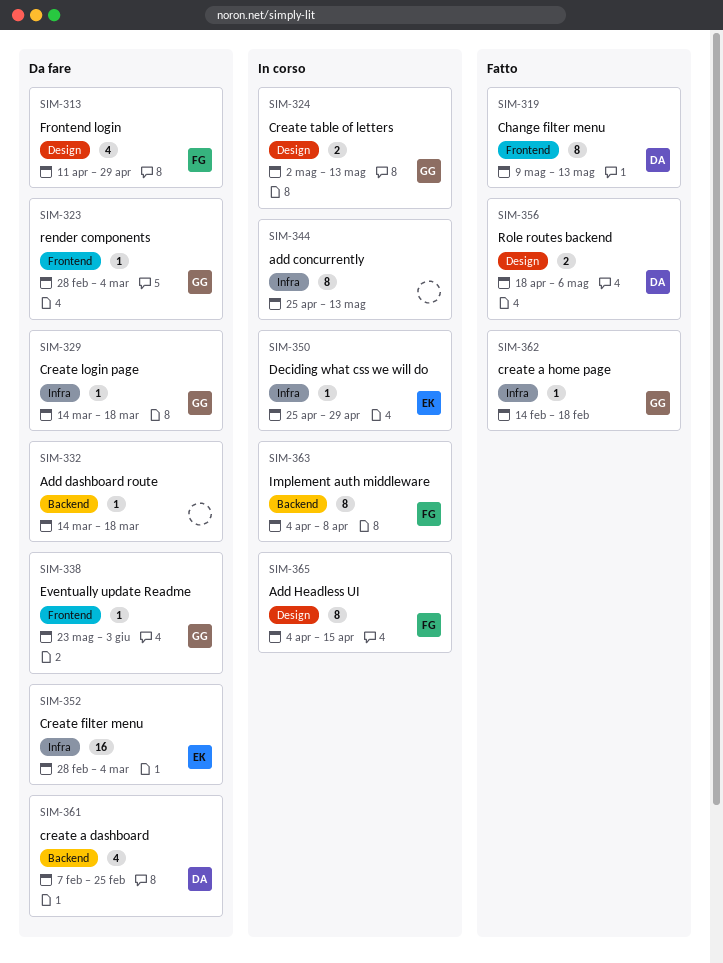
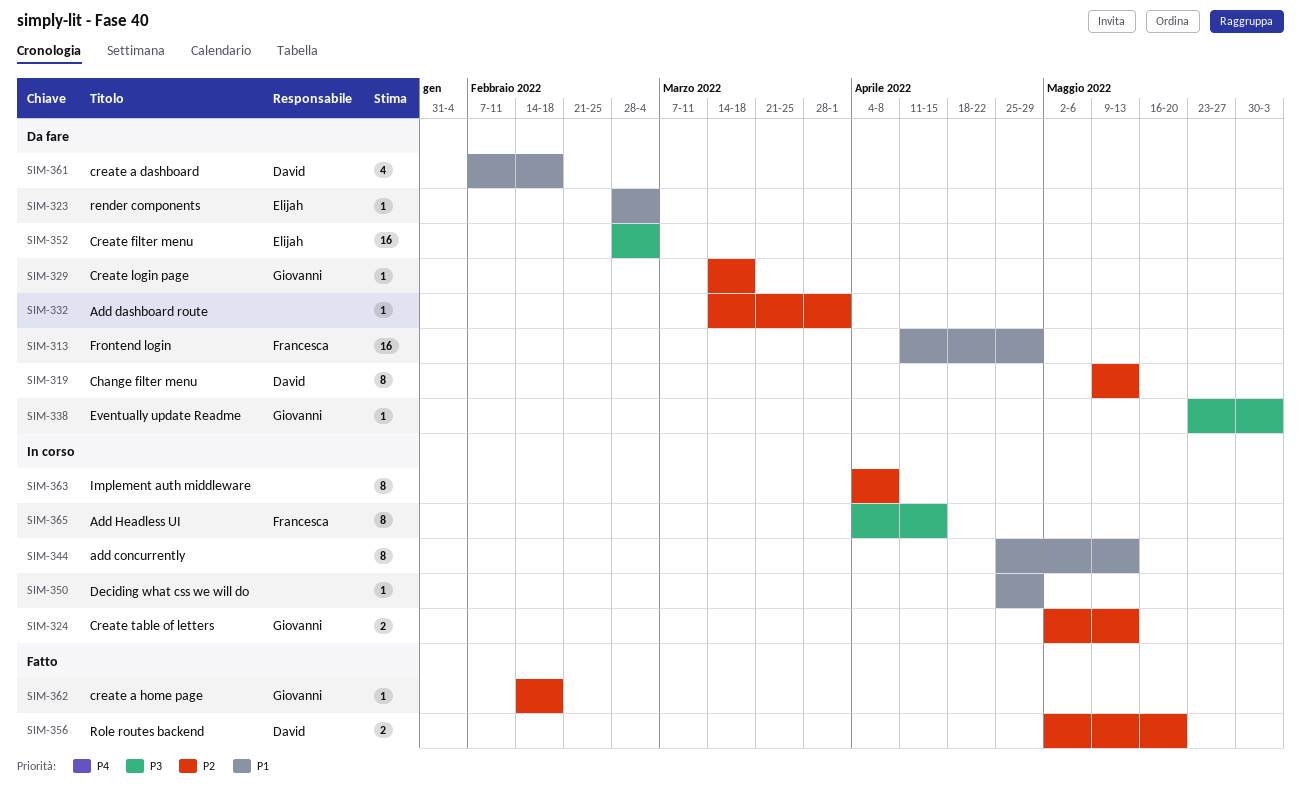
SIM-313, estimate: 4 -> 16
SIM-319, status: Fatto -> Da fare
SIM-323, owner: Giovanni -> Elijah
SIM-332, due: Mar 18 -> Apr 1
SIM-350, owner: Elijah -> none
SIM-356, start: Apr 18 -> May 2
SIM-356, due: May 6 -> May 20
SIM-361, due: Feb 25 -> Feb 18
SIM-363, owner: Francesca -> none

